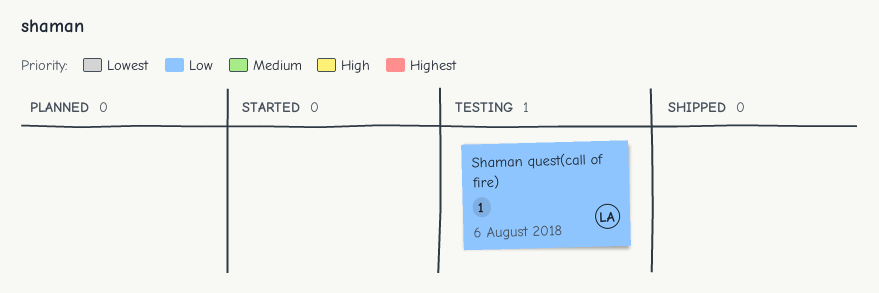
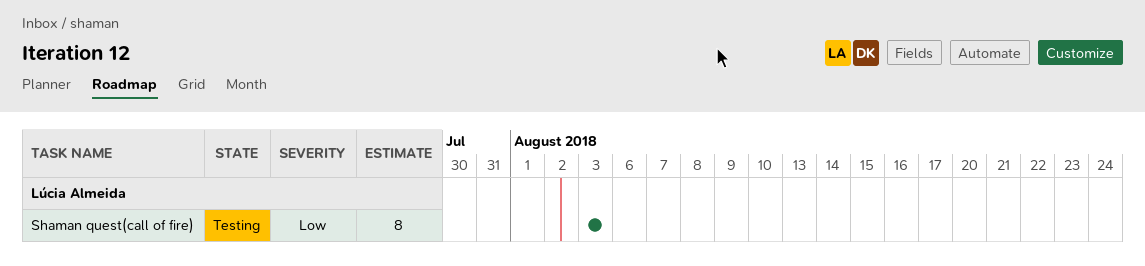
Shaman quest(call of fire), estimate: 1 -> 8
Shaman quest(call of fire), due: Aug 6 -> Aug 3

